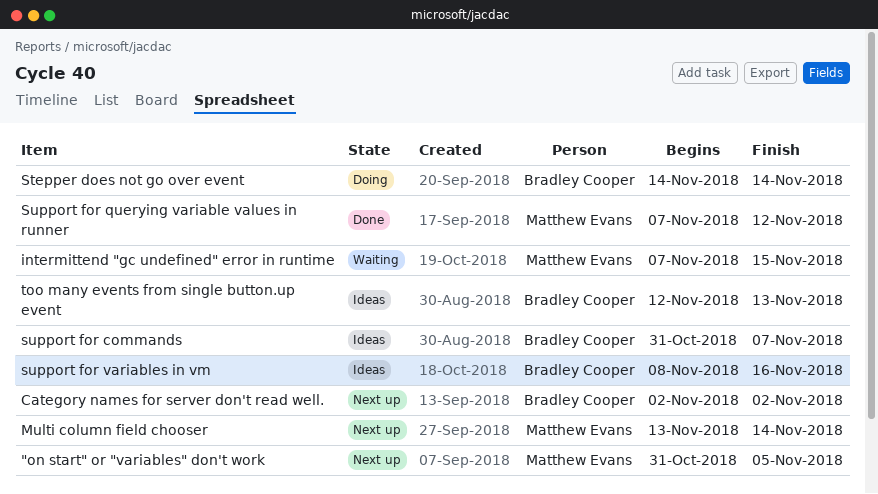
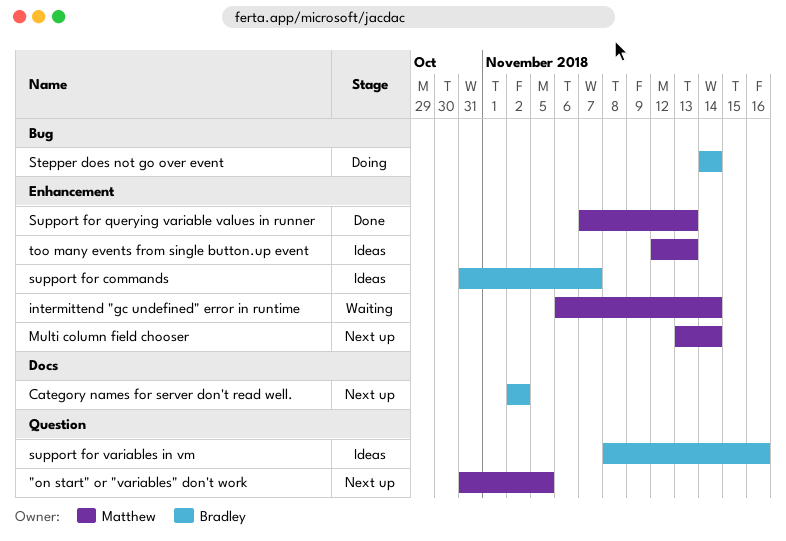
intermittend "gc undefined" error in runtime, start: Nov 7 -> Nov 6
intermittend "gc undefined" error in runtime, due: Nov 15 -> Nov 14
Support for querying variable values in runner, due: Nov 12 -> Nov 13
too many events from single button.up event, owner: Bradley Cooper -> Matthew Evans

